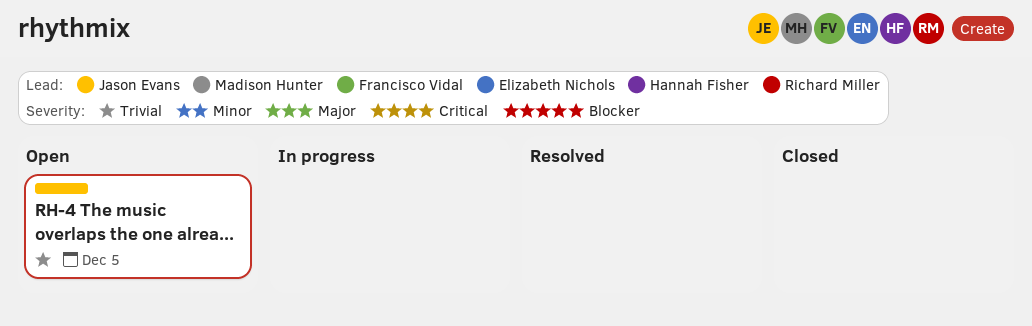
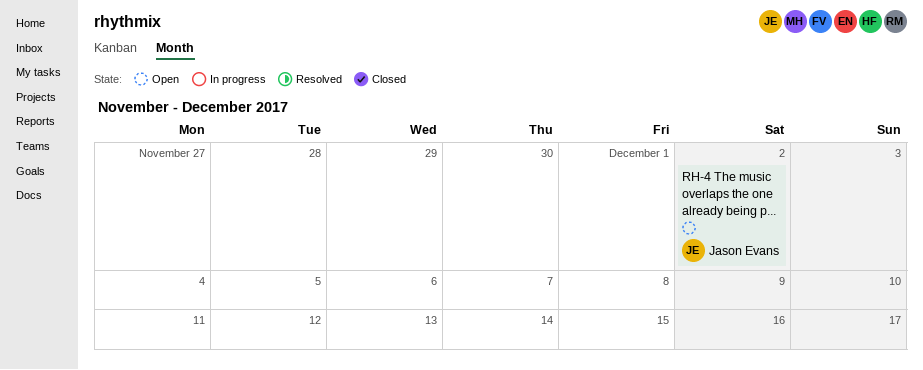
RH-4, due: Dec 5 -> Dec 2

